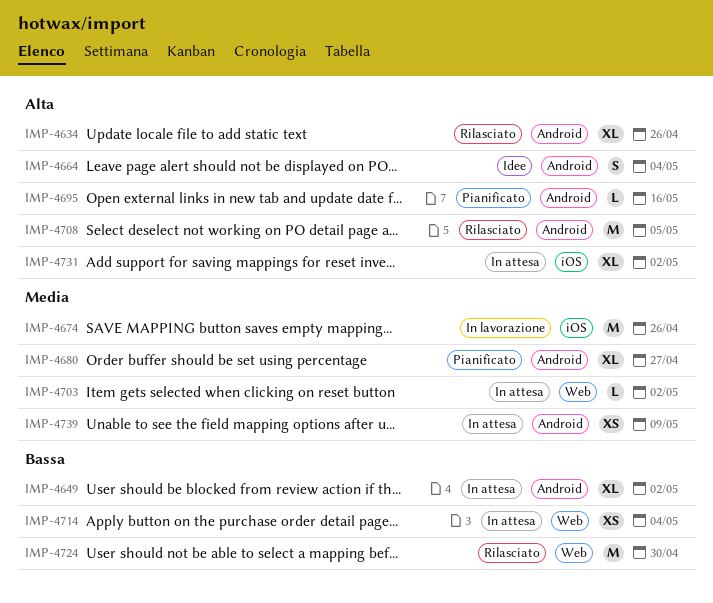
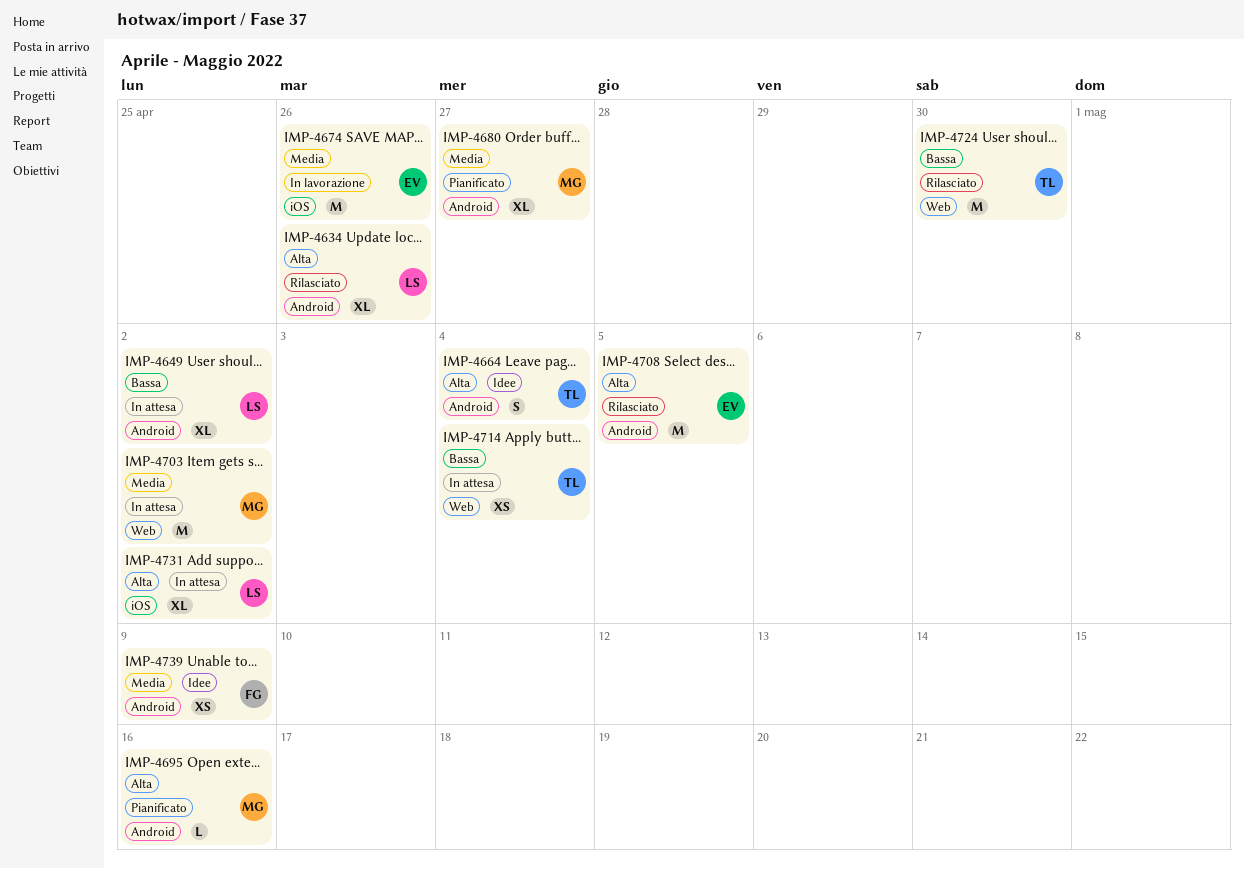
IMP-4703, estimate: L -> M
IMP-4739, status: In attesa -> Idee

